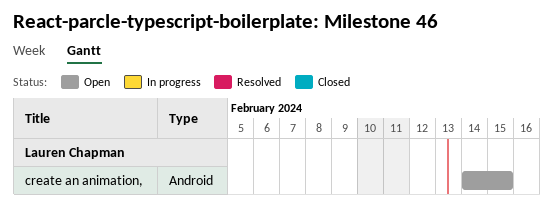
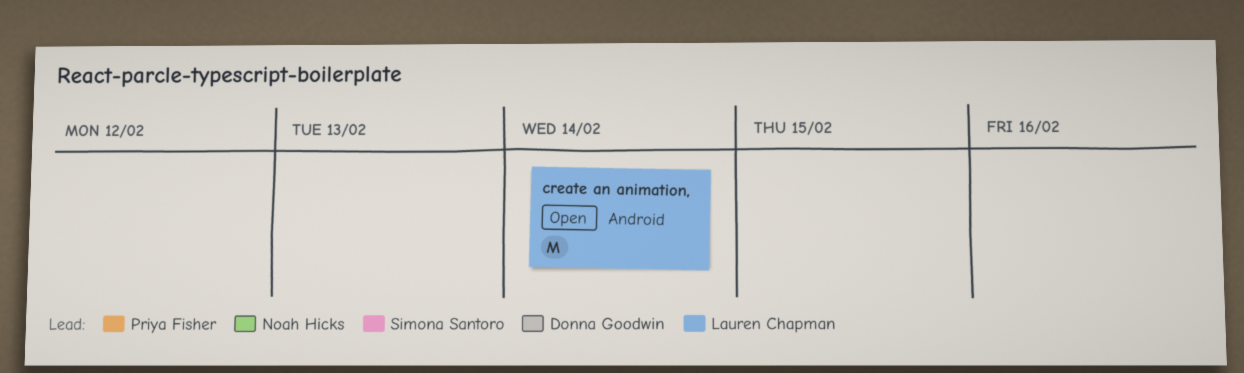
create an animation,, due: Feb 15 -> Feb 14

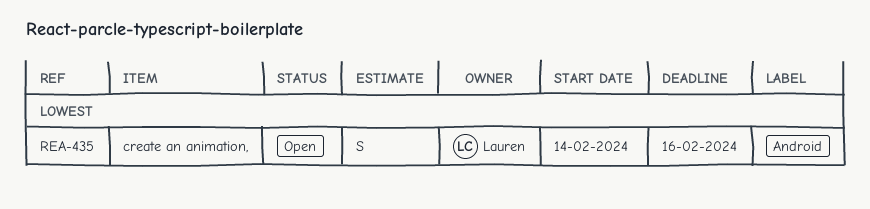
create an animation,, estimate: M -> S
create an animation,, due: Feb 14 -> Feb 16

